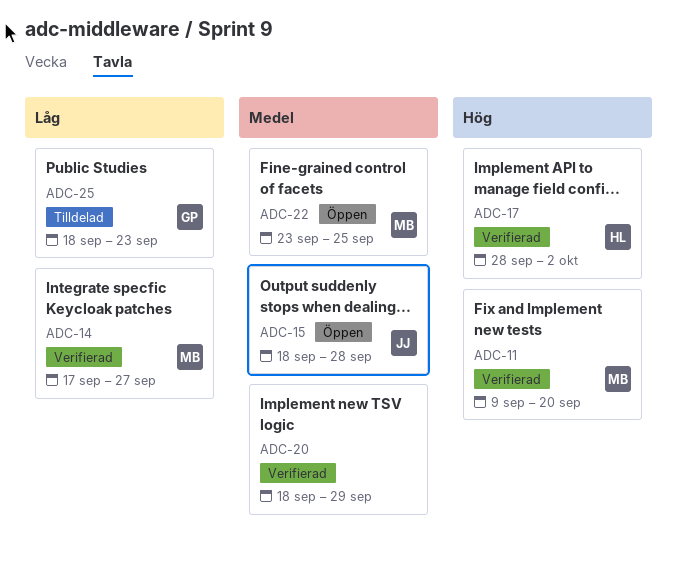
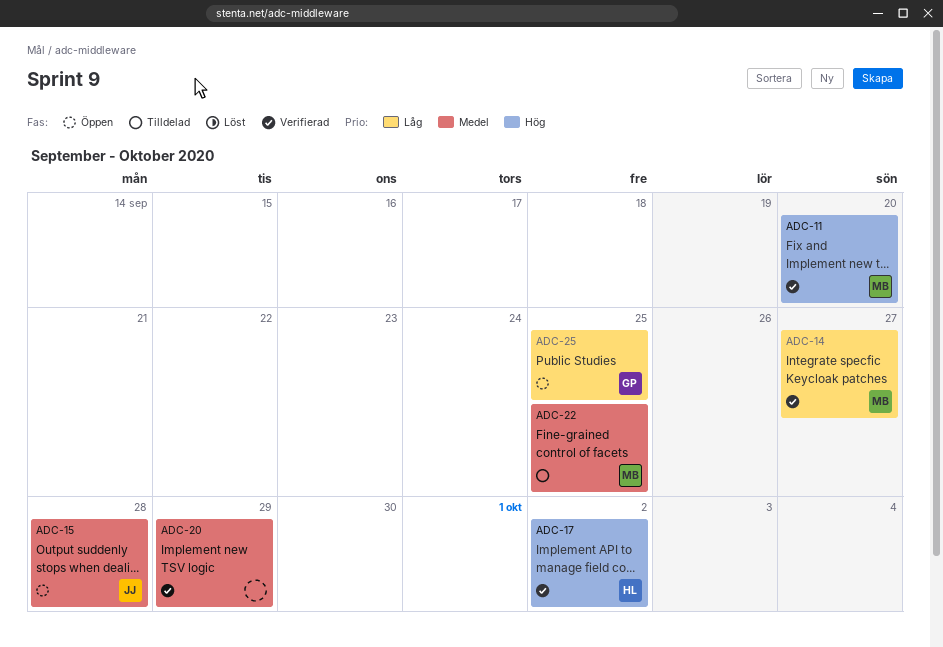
ADC-22, status: Öppen -> Tilldelad
ADC-25, status: Tilldelad -> Öppen
ADC-25, due: Sep 23 -> Sep 25

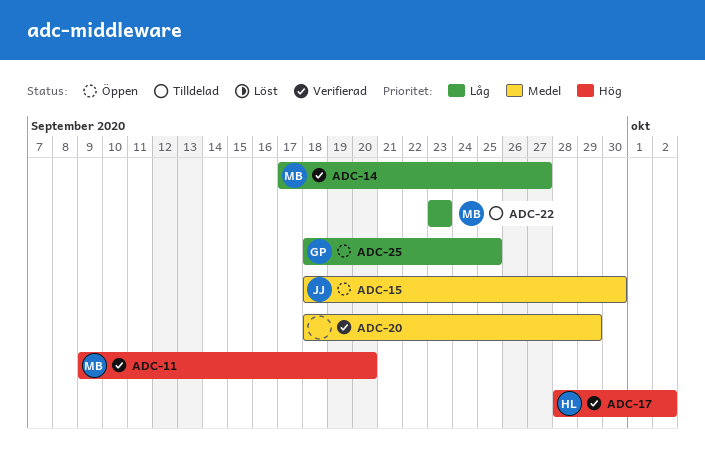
ADC-15, due: Sep 28 -> Sep 30
ADC-22, priority: Medel -> Låg
ADC-22, due: Sep 25 -> Sep 23

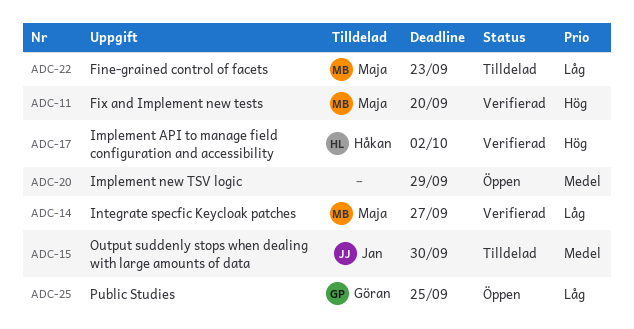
ADC-15, status: Öppen -> Tilldelad
ADC-20, status: Verifierad -> Öppen

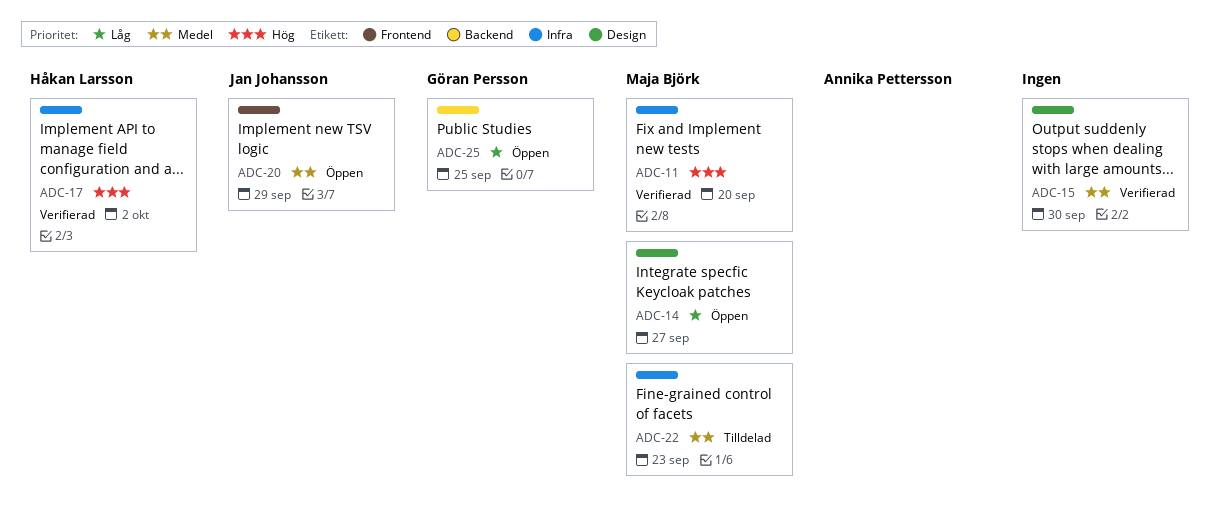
ADC-14, status: Verifierad -> Öppen
ADC-15, status: Tilldelad -> Verifierad
ADC-15, owner: Jan Johansson -> none
ADC-20, owner: none -> Jan Johansson
ADC-22, priority: Låg -> Medel

